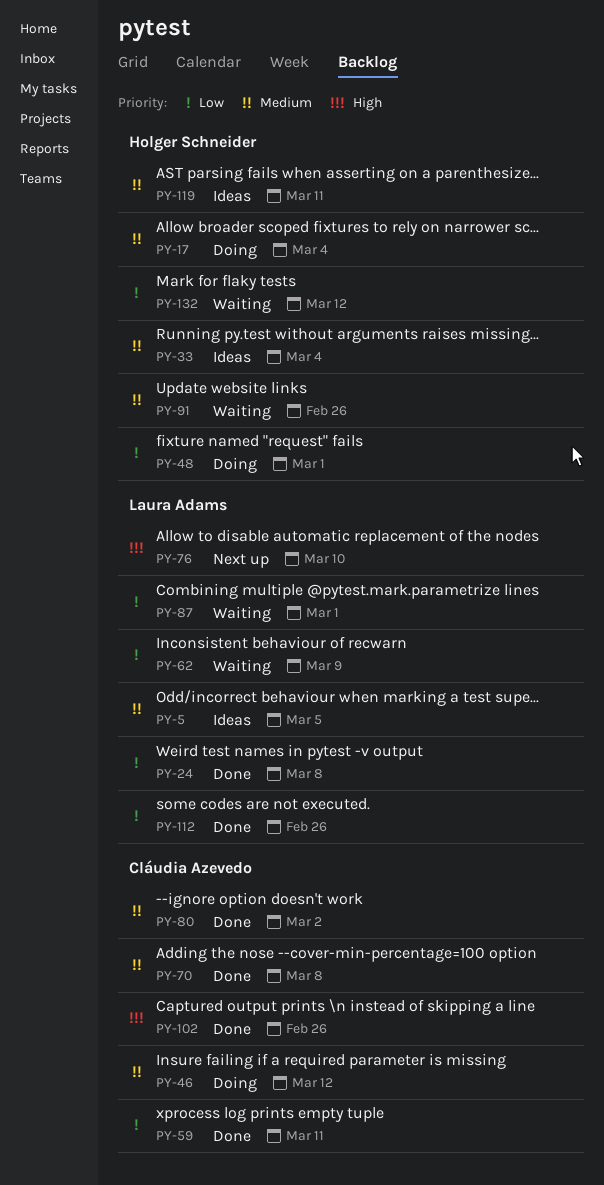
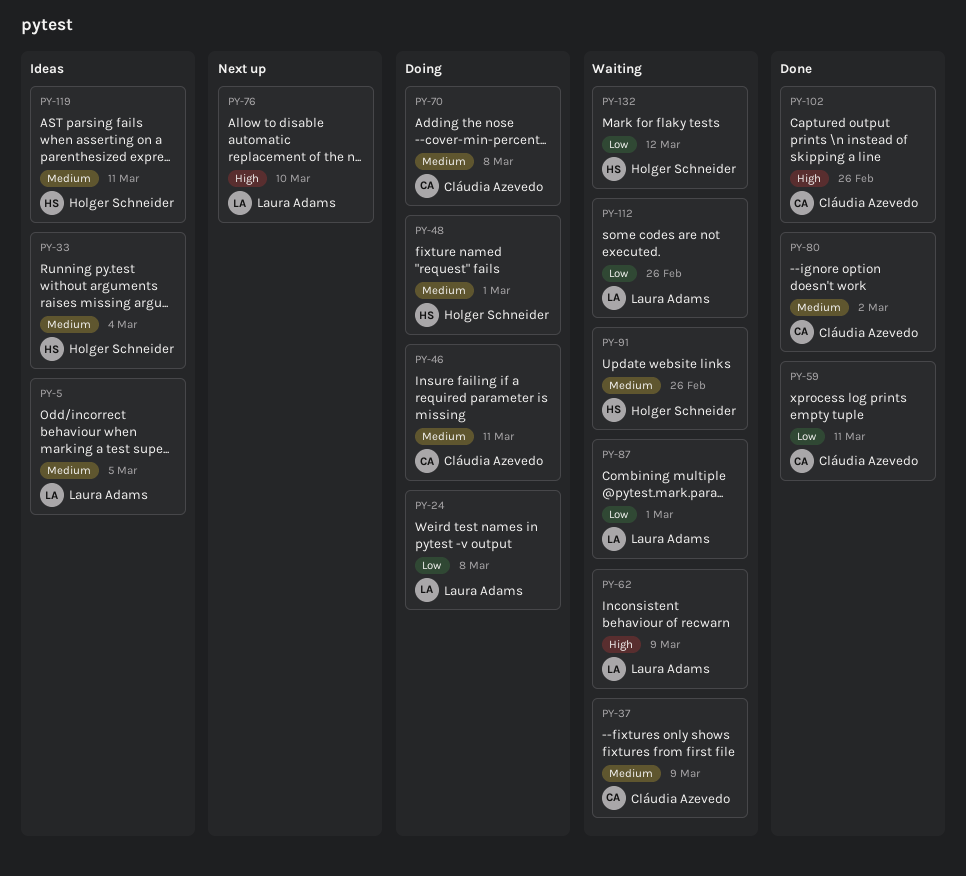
PY-17: present -> none
PY-24, status: Done -> Doing
PY-37: none -> present
PY-46, due: Mar 12 -> Mar 11
PY-48, priority: Low -> Medium
PY-62, priority: Low -> High
PY-70, status: Done -> Doing
PY-112, status: Done -> Waiting

